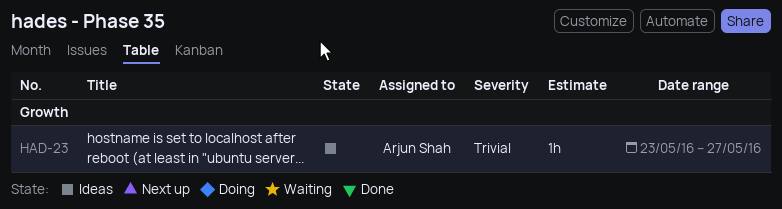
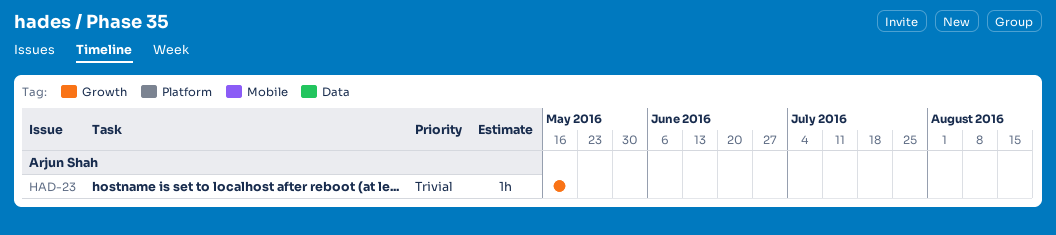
HAD-23, start: May 23 -> May 16
HAD-23, due: May 27 -> May 20

